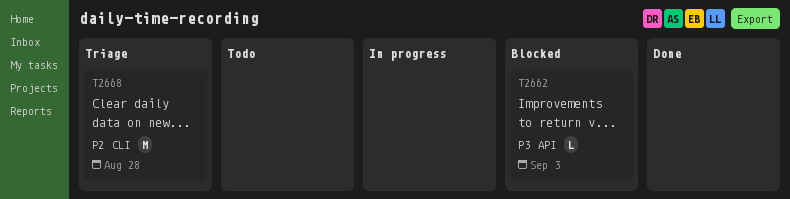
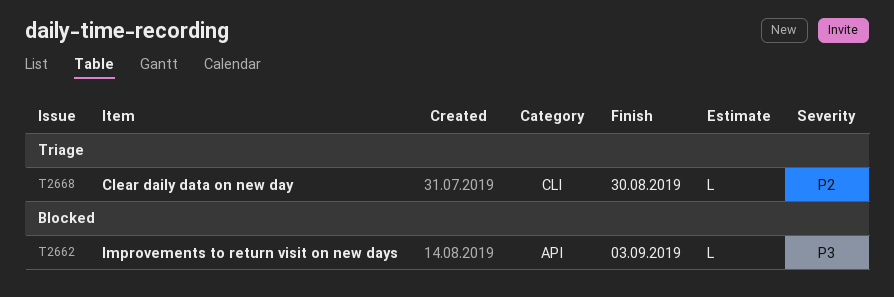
T2668, estimate: M -> L
T2668, due: Aug 28 -> Aug 30

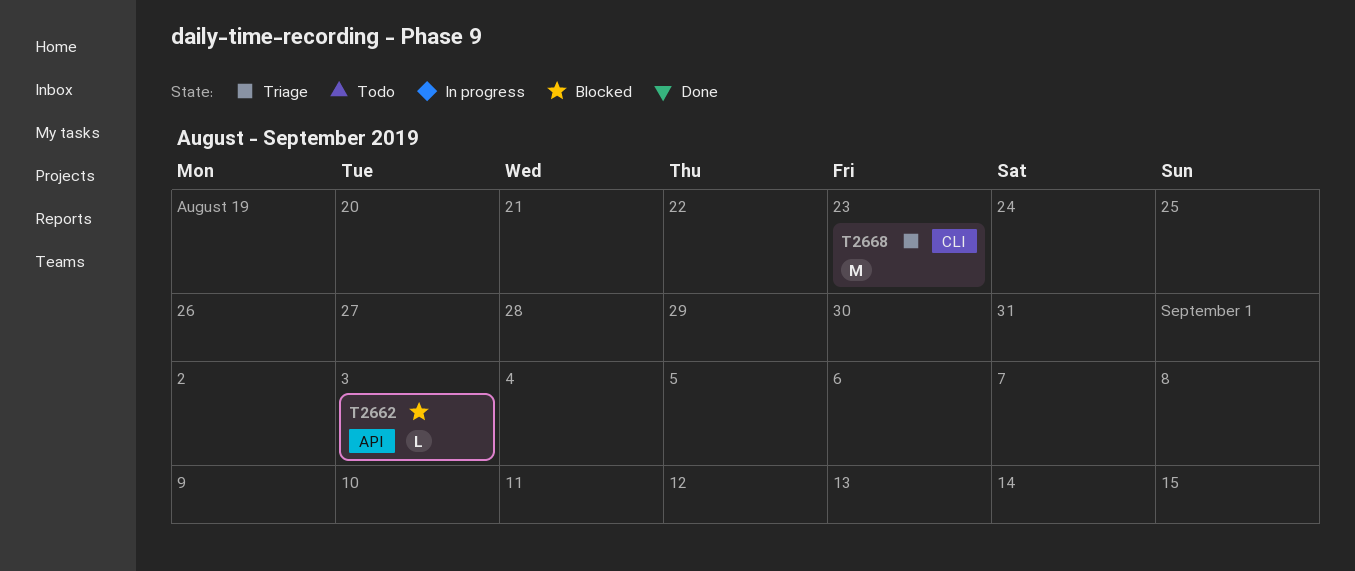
T2668, estimate: L -> M
T2668, due: Aug 30 -> Aug 23

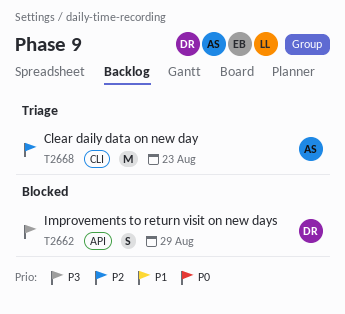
T2662, estimate: L -> S
T2662, due: Sep 3 -> Aug 29

